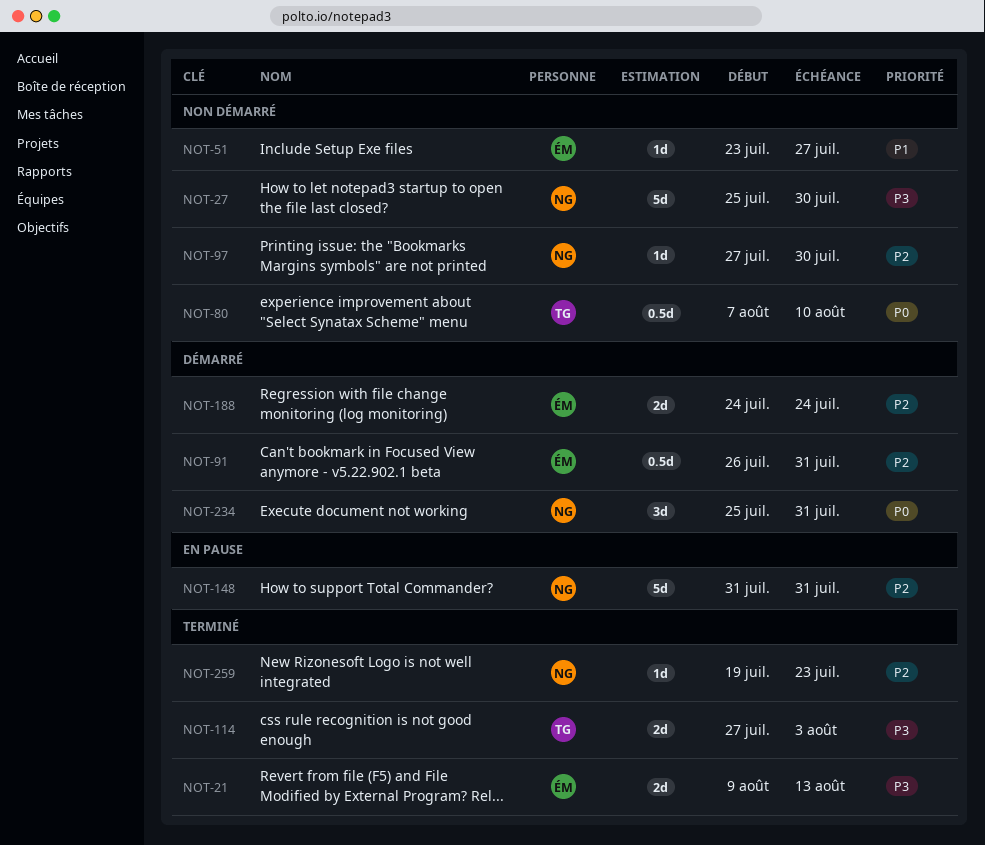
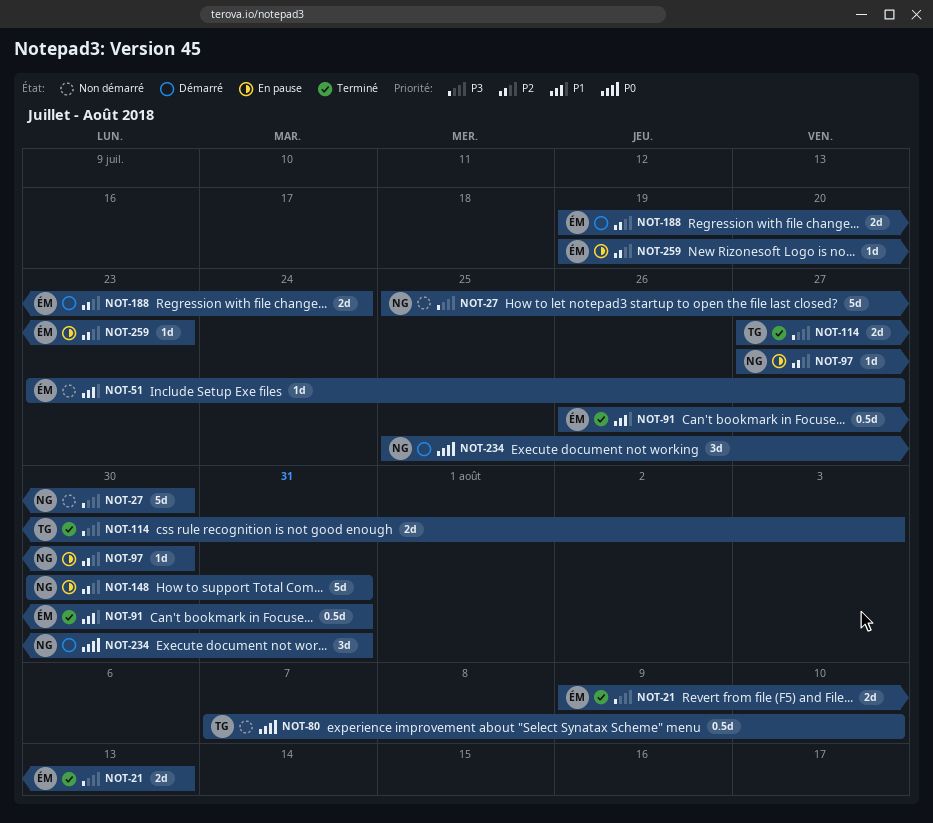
NOT-91, status: Démarré -> Terminé
NOT-91, priority: P2 -> P1
NOT-97, status: Non démarré -> En pause
NOT-148, start: Jul 31 -> Jul 30
NOT-188, start: Jul 24 -> Jul 19
NOT-259, status: Terminé -> En pause
NOT-259, owner: NG -> ÉM

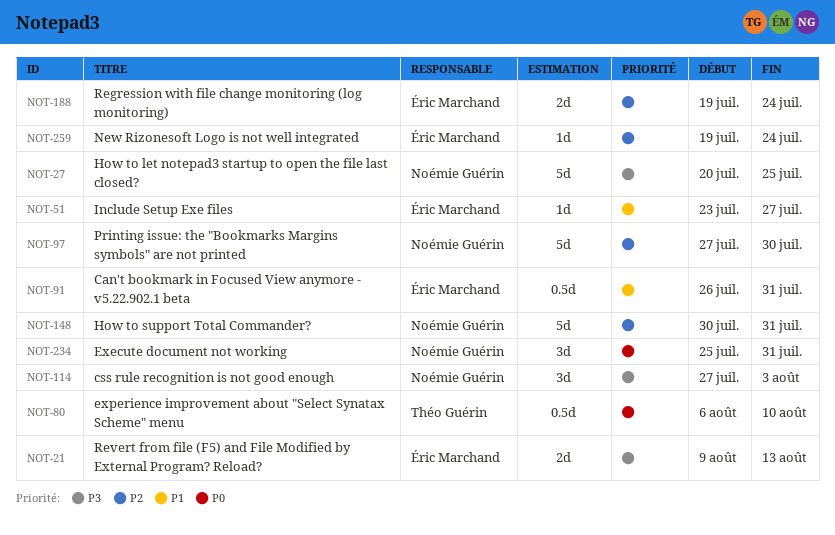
NOT-27, start: Jul 25 -> Jul 20
NOT-27, due: Jul 30 -> Jul 25
NOT-80, start: Aug 7 -> Aug 6
NOT-97, estimate: 1d -> 5d
NOT-114, owner: Théo Guérin -> Noémie Guérin
NOT-114, estimate: 2d -> 3d
NOT-259, due: Jul 23 -> Jul 24

